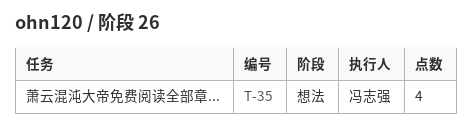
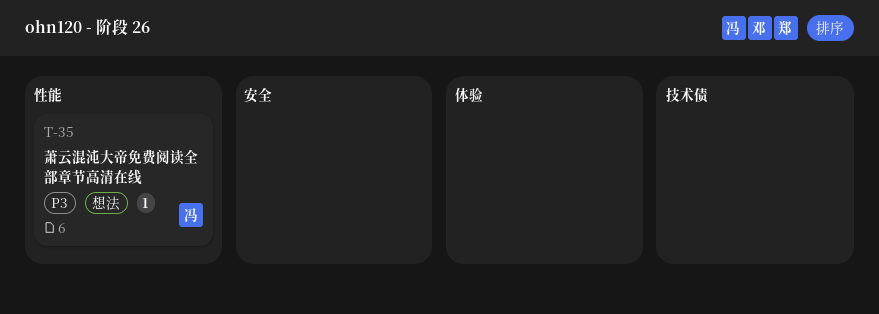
T-35, estimate: 4 -> 1

